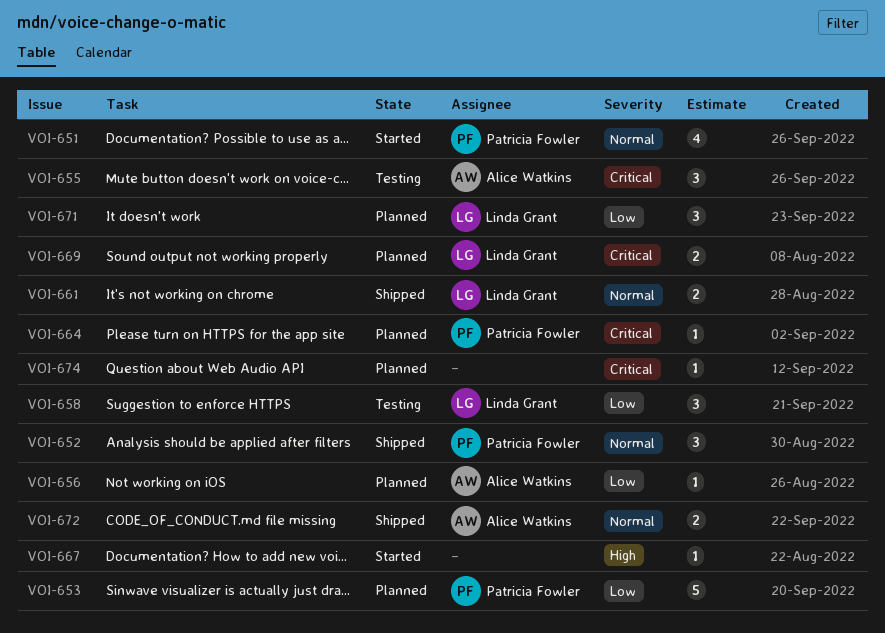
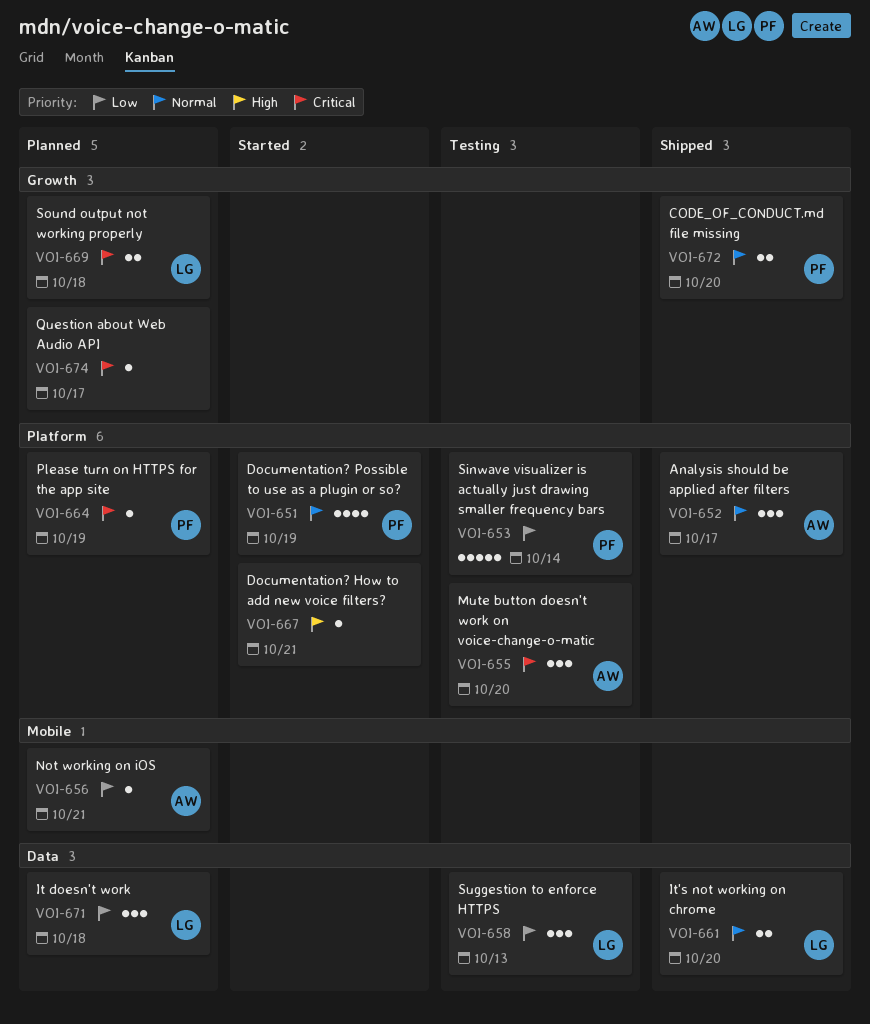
VOI-652, owner: Patricia Fowler -> Alice Watkins
VOI-653, status: Planned -> Testing
VOI-672, owner: Alice Watkins -> Patricia Fowler

